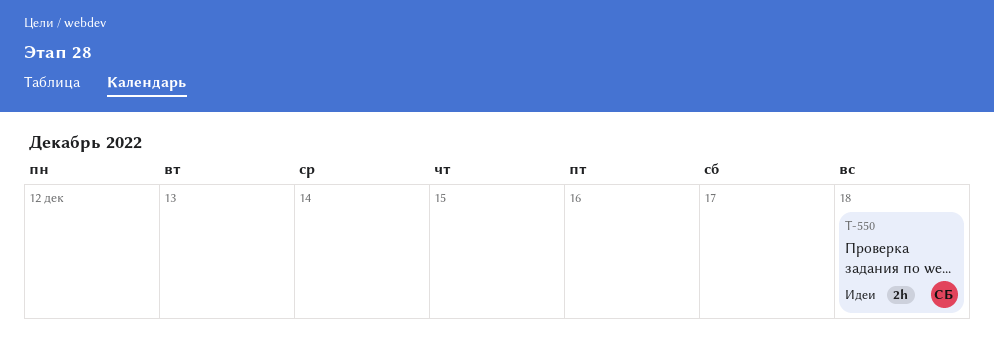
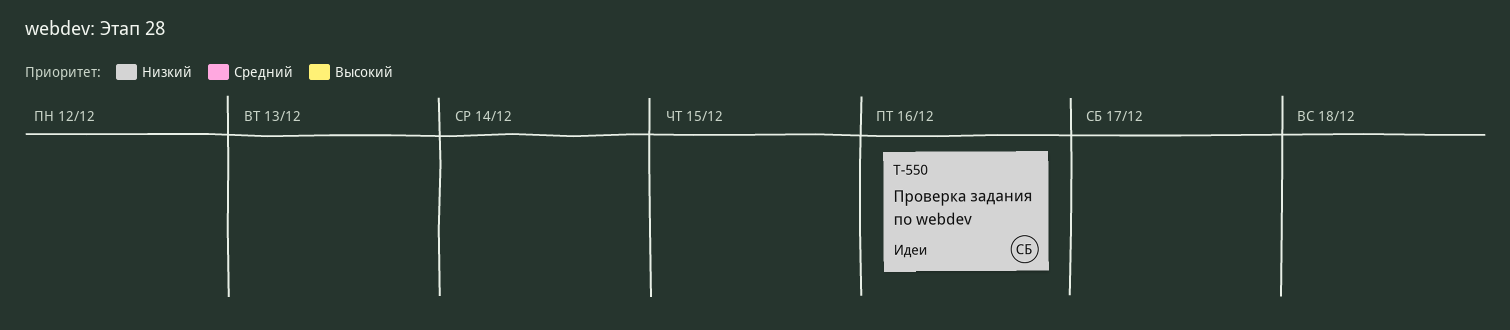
T-550, due: Dec 18 -> Dec 16

